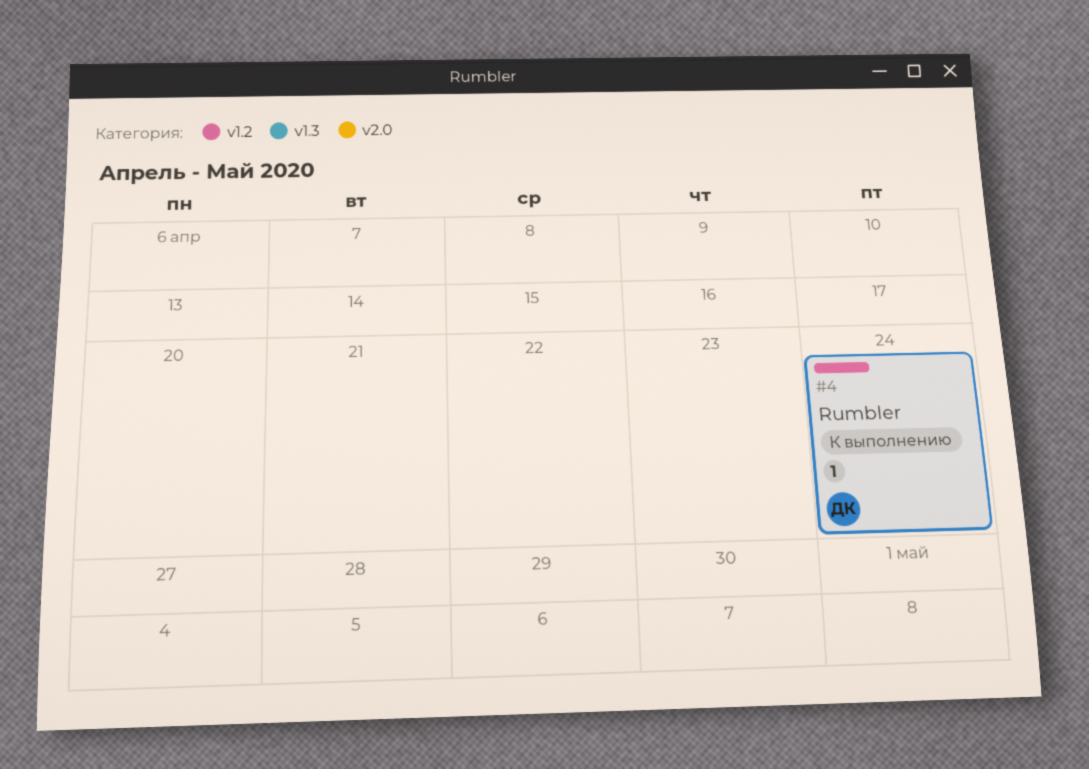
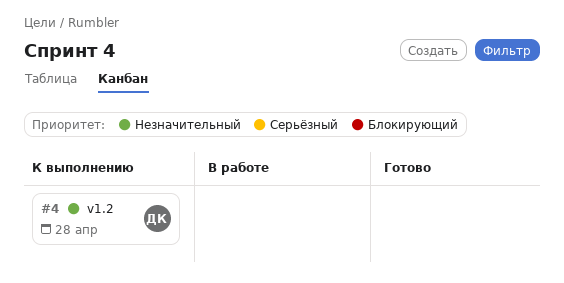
#4, due: Apr 24 -> Apr 28

